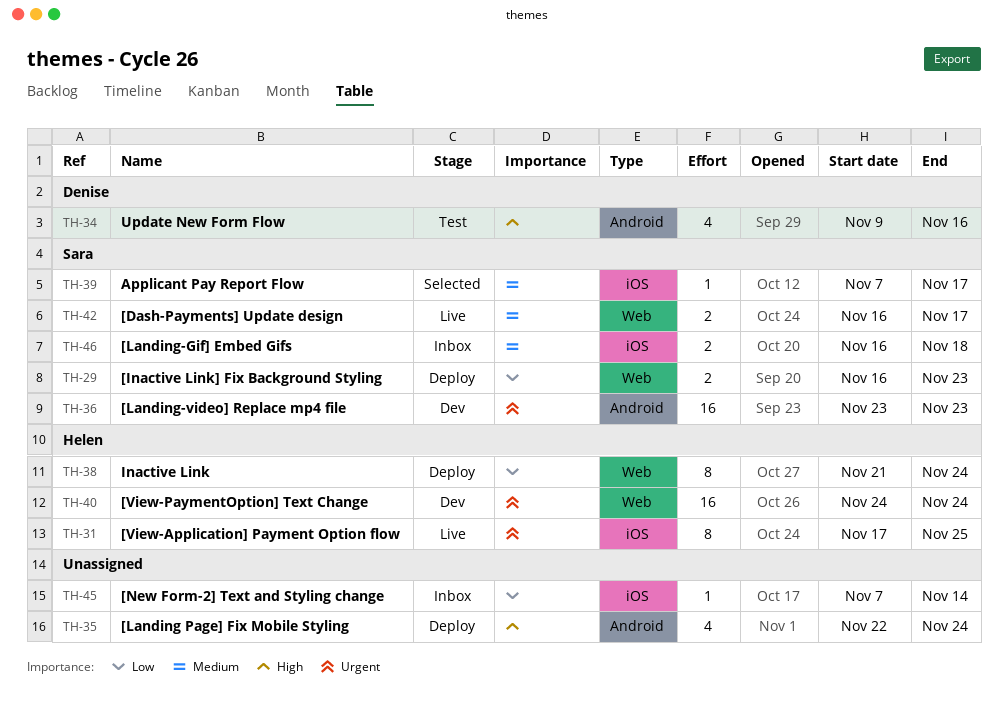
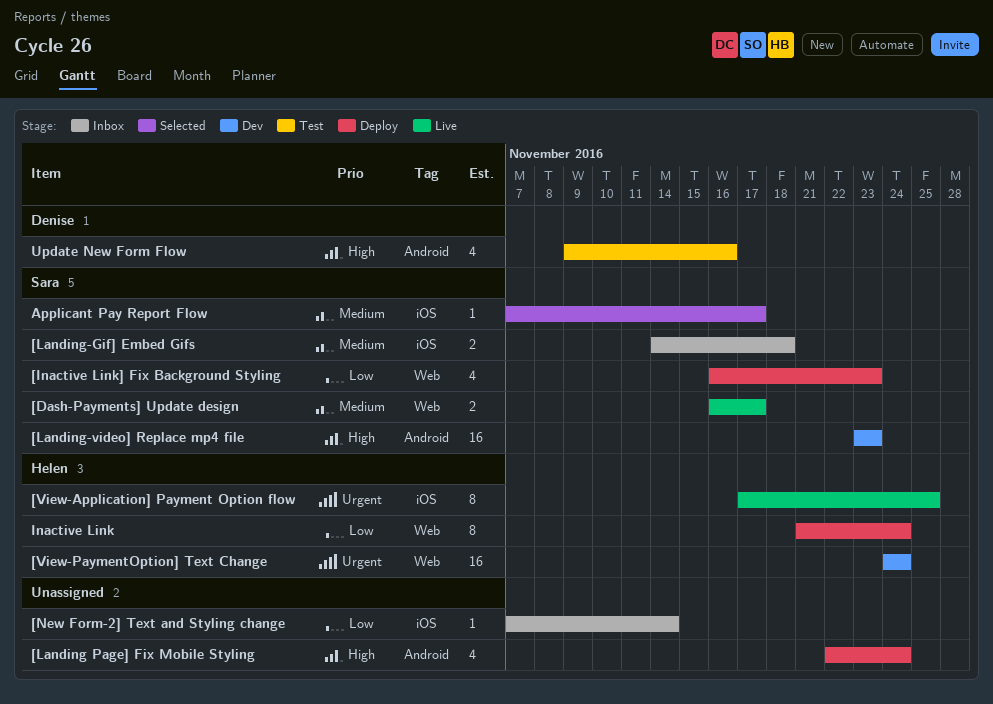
[Inactive Link] Fix Background Styling, estimate: 2 -> 4
[Landing-Gif] Embed Gifs, start: Nov 16 -> Nov 14
[Landing-video] Replace mp4 file, priority: Urgent -> High

